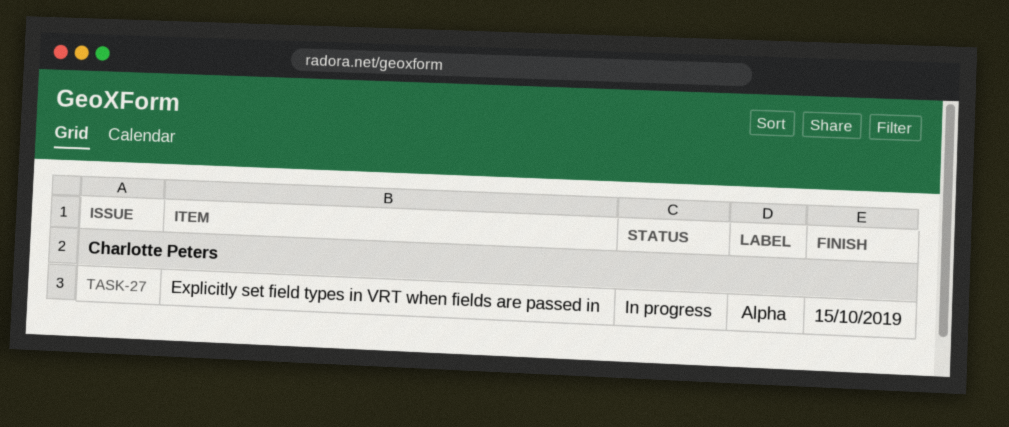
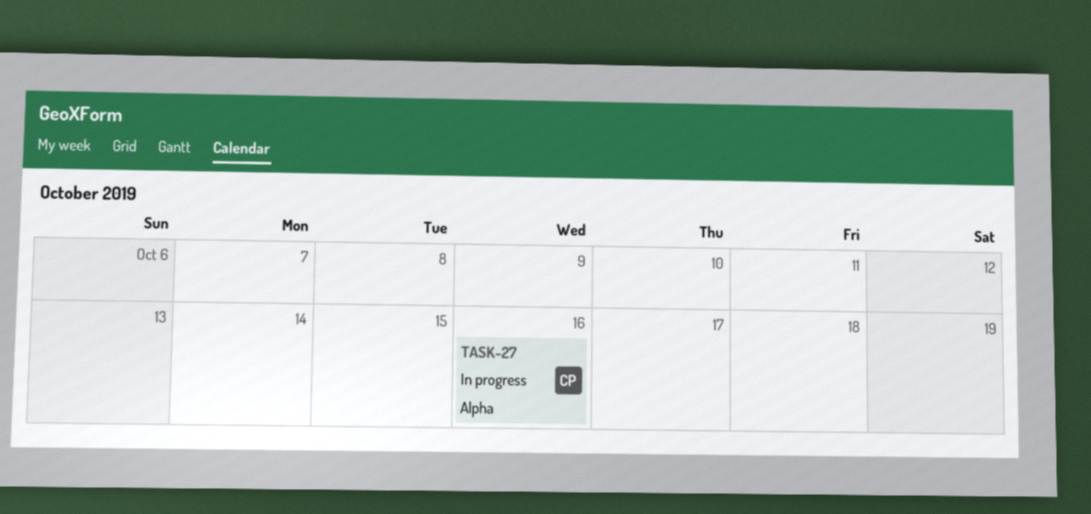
TASK-27, due: Oct 15 -> Oct 16

